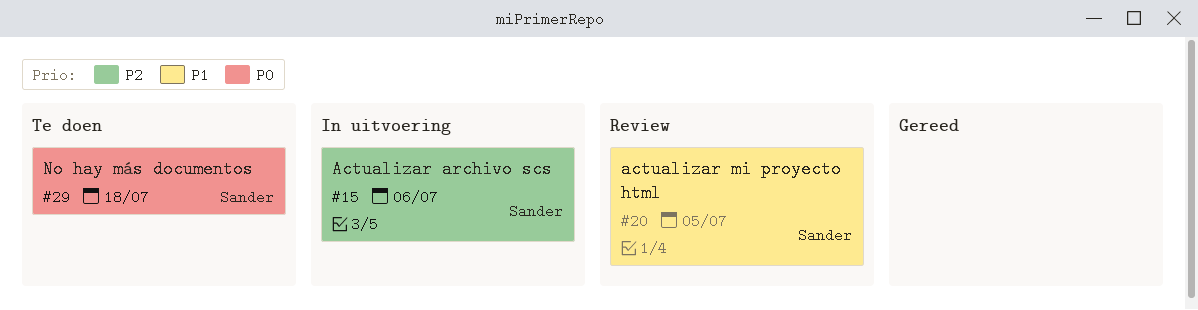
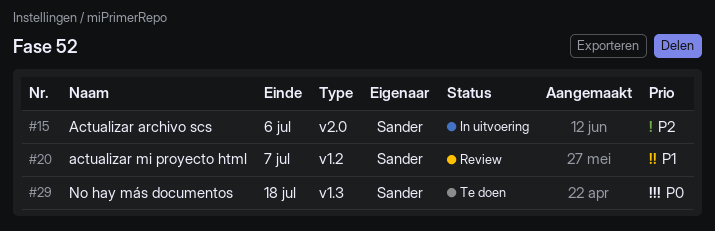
#20, due: Jul 5 -> Jul 7

